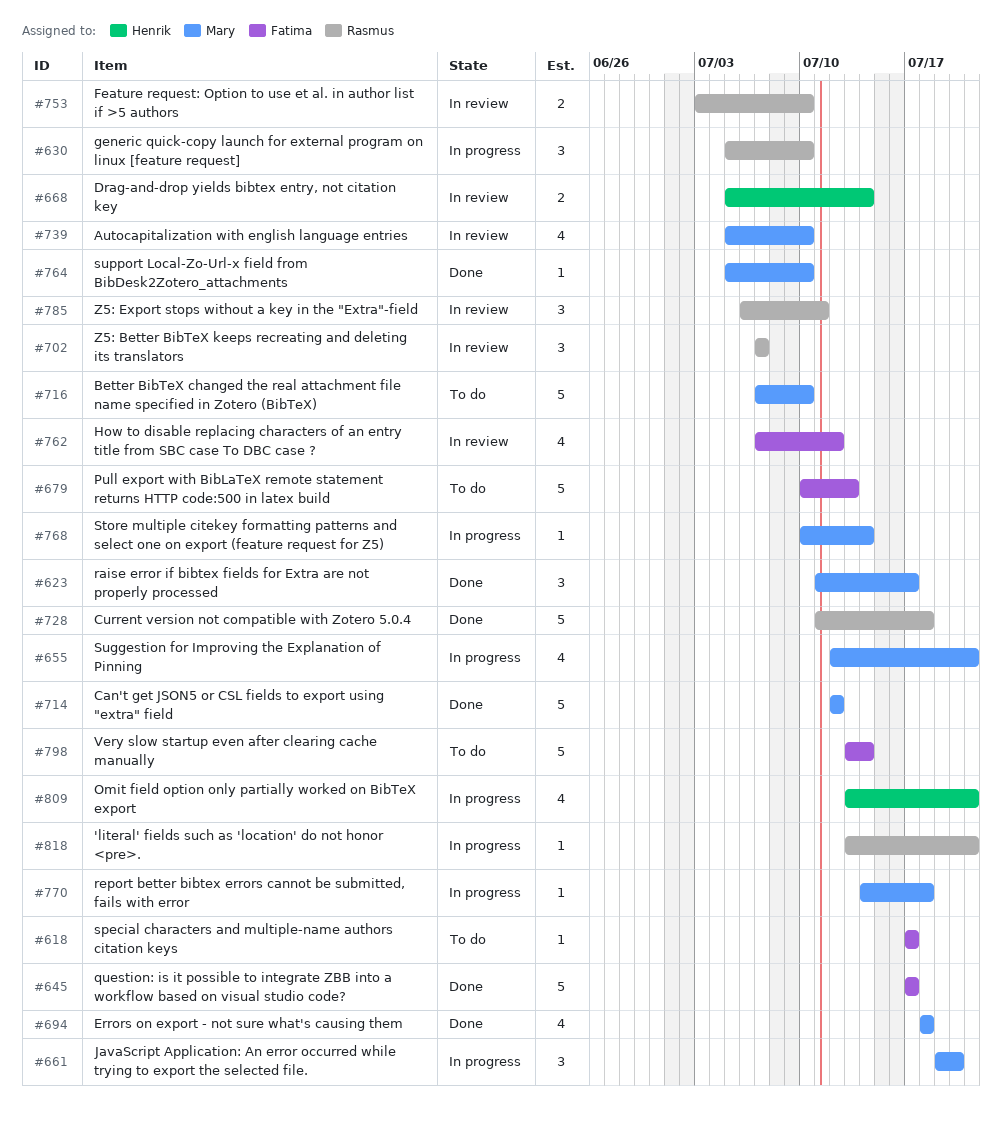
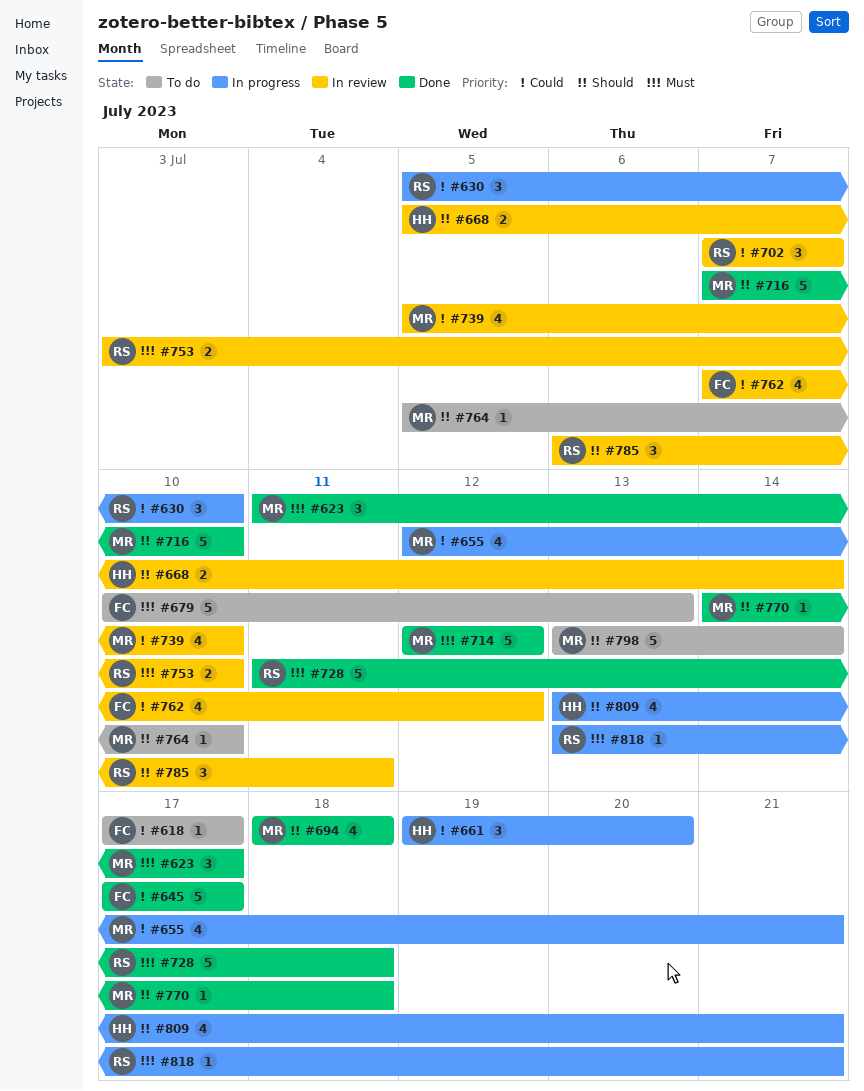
#661, owner: Mary -> Henrik
#716, status: To do -> Done
#764, status: Done -> To do
#768: present -> none
#770, status: In progress -> Done
#798, owner: Fatima -> Mary

